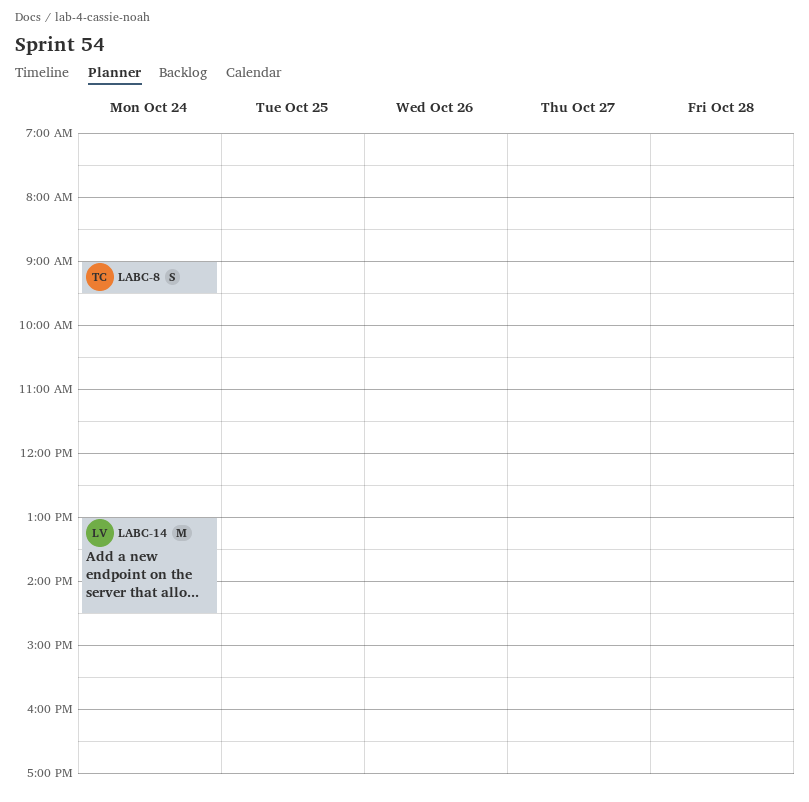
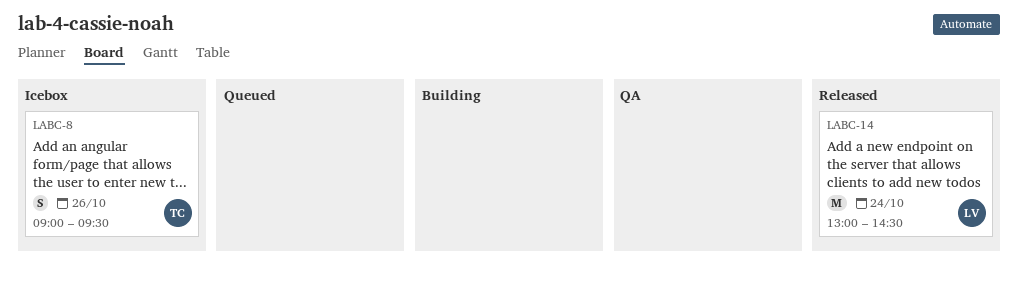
LABC-8, day: Oct 24 -> Oct 26

